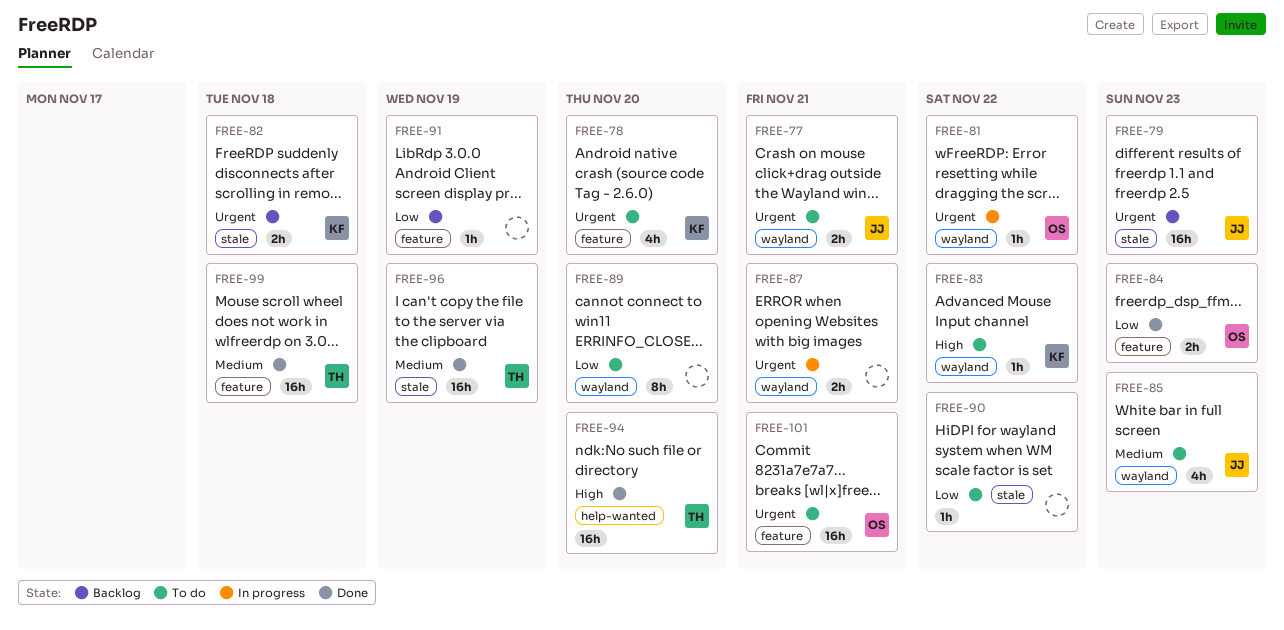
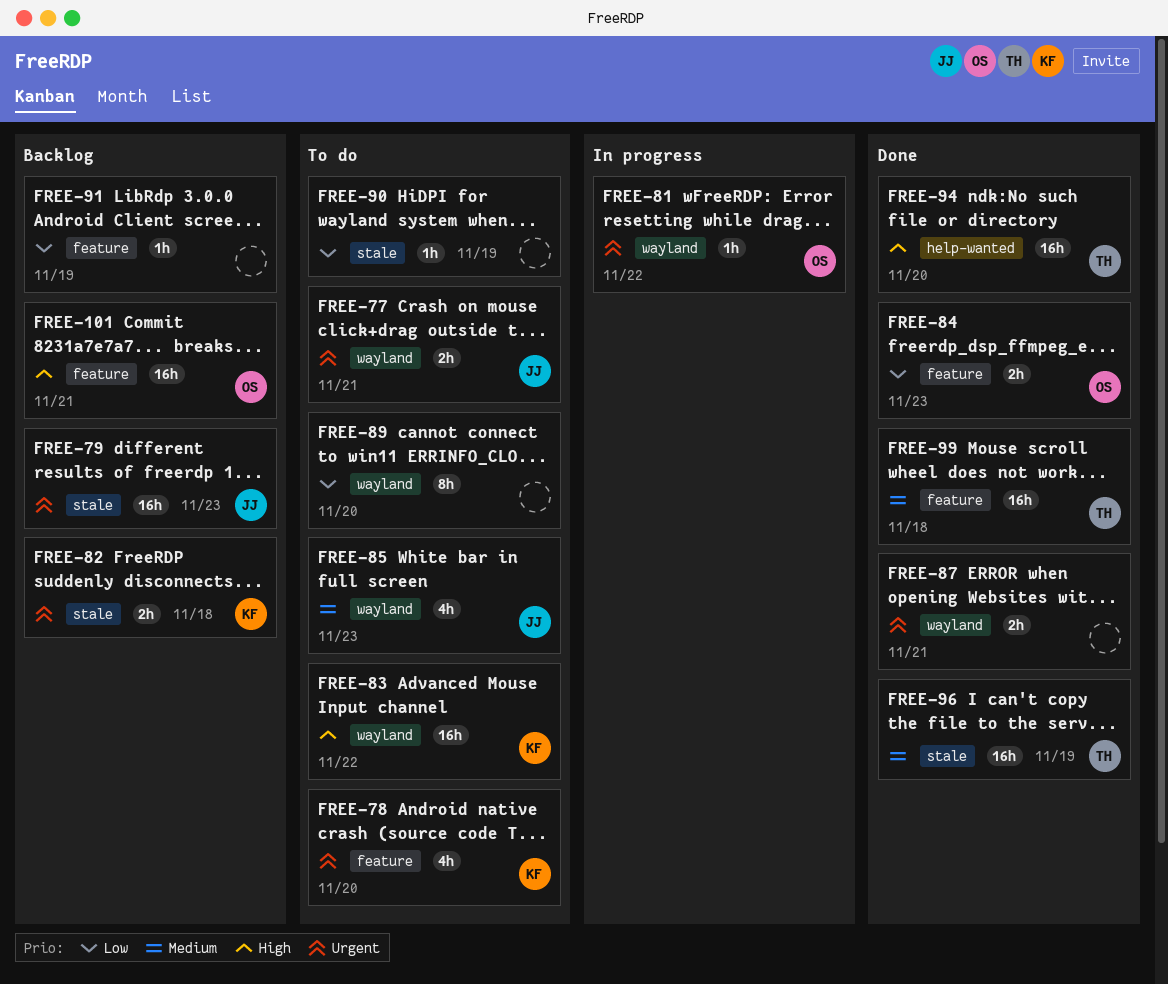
FREE-83, estimate: 1h -> 16h
FREE-87, status: In progress -> Done
FREE-90, due: Nov 22 -> Nov 19
FREE-101, status: To do -> Backlog
FREE-101, priority: Urgent -> High

